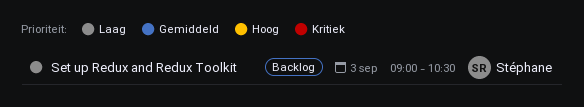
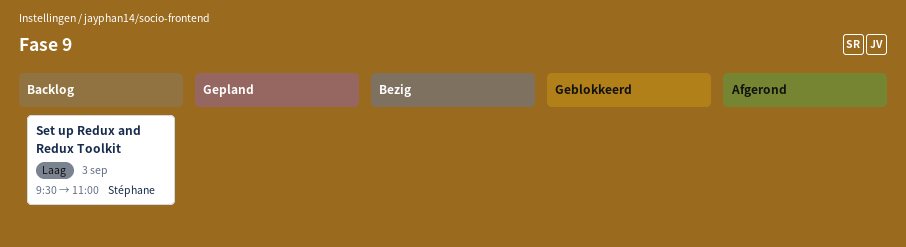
Set up Redux and Redux Toolkit, begins: 09:00 -> 09:30
Set up Redux and Redux Toolkit, ends: 10:30 -> 11:00

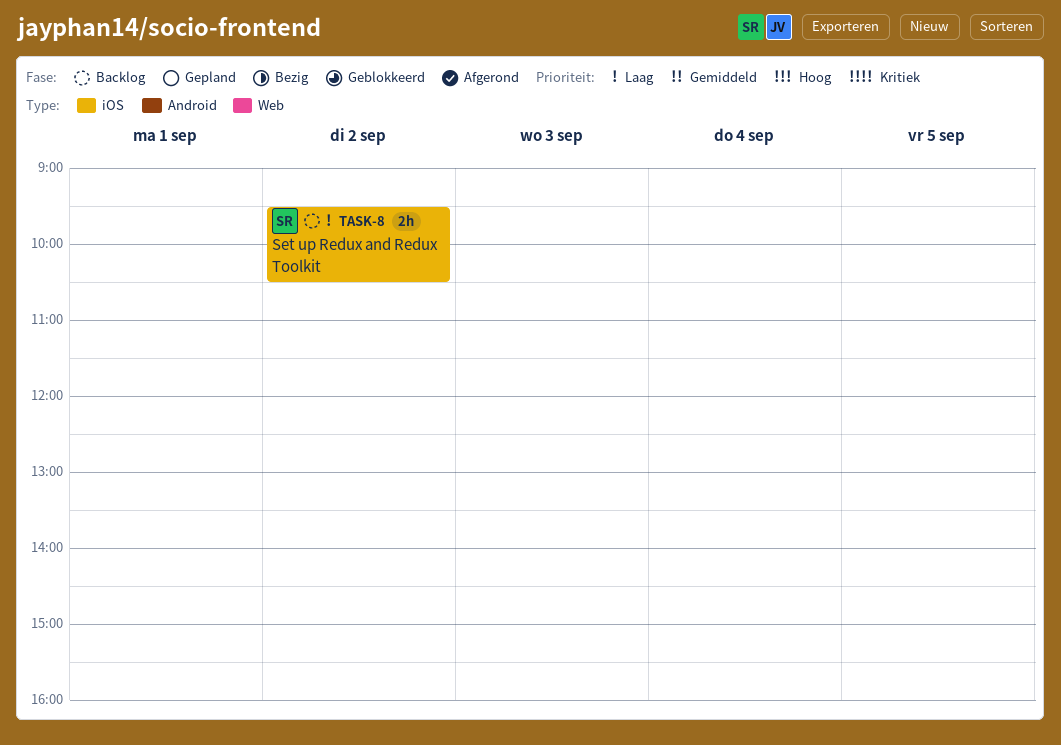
Set up Redux and Redux Toolkit, day: Sep 3 -> Sep 2
Set up Redux and Redux Toolkit, ends: 11:00 -> 10:30

